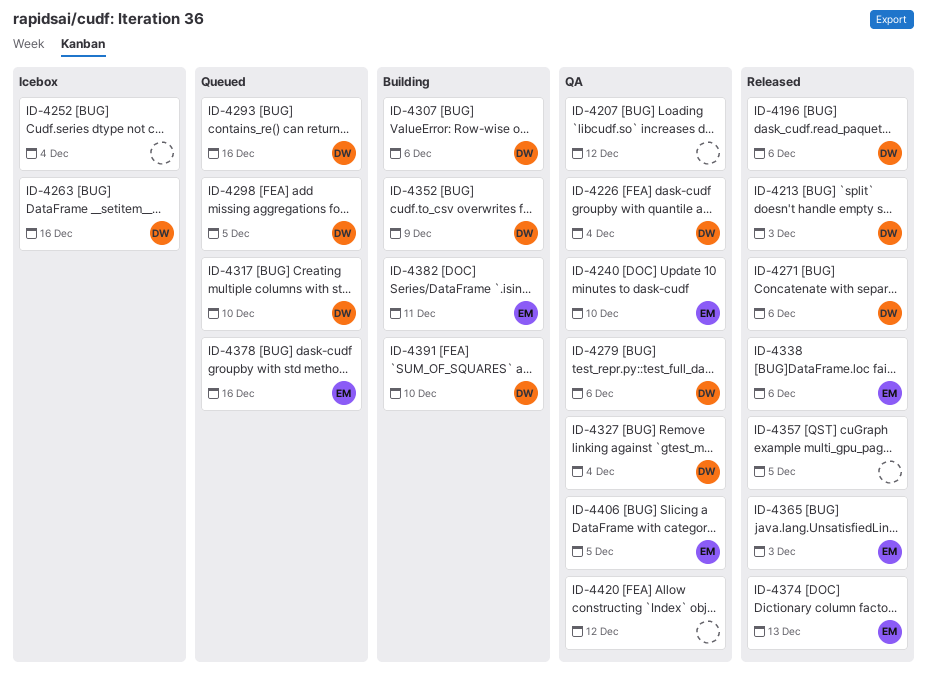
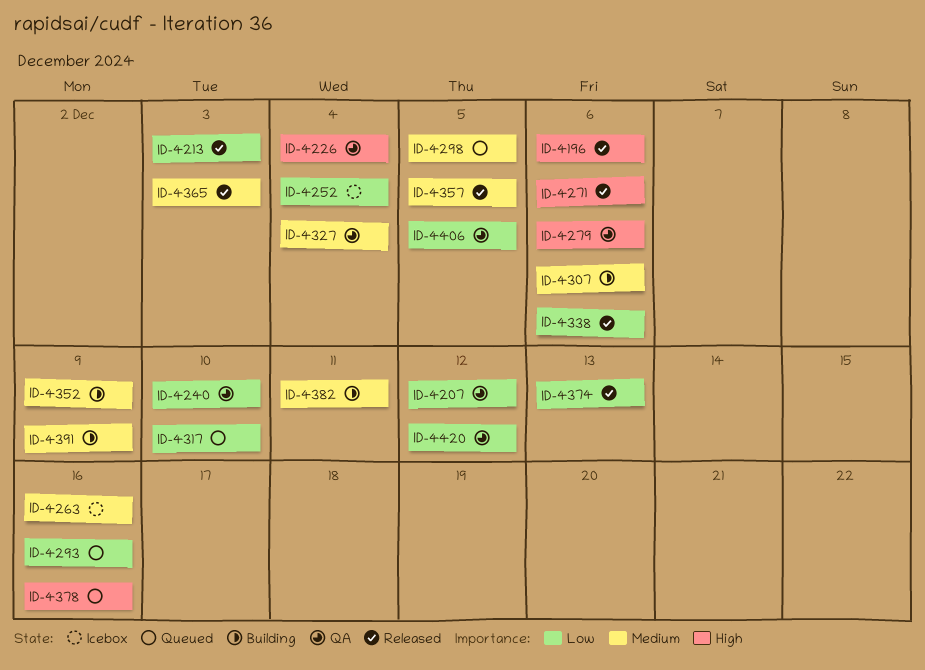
ID-4391, due: Dec 10 -> Dec 9

